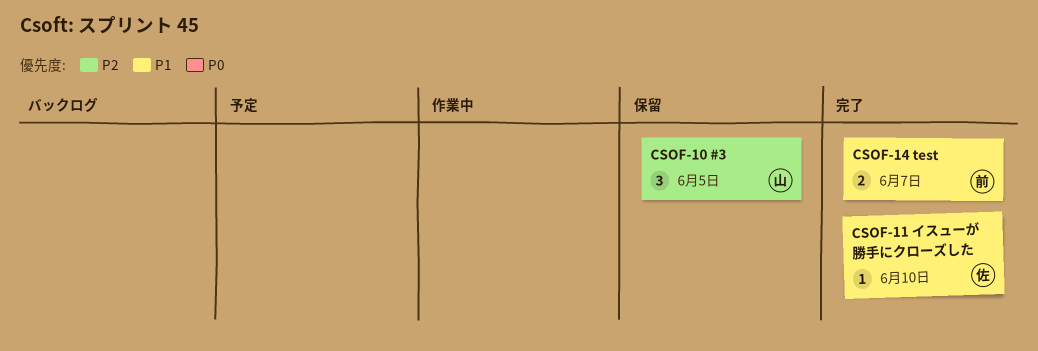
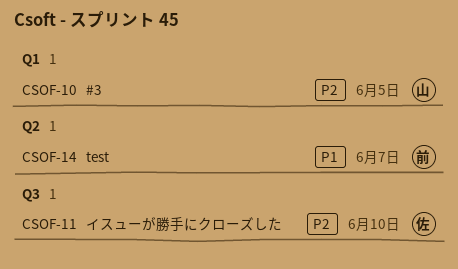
CSOF-11, priority: P1 -> P2

